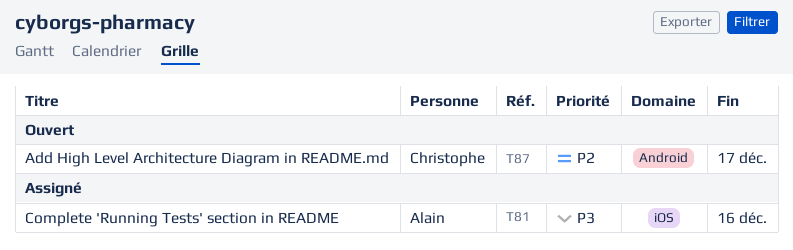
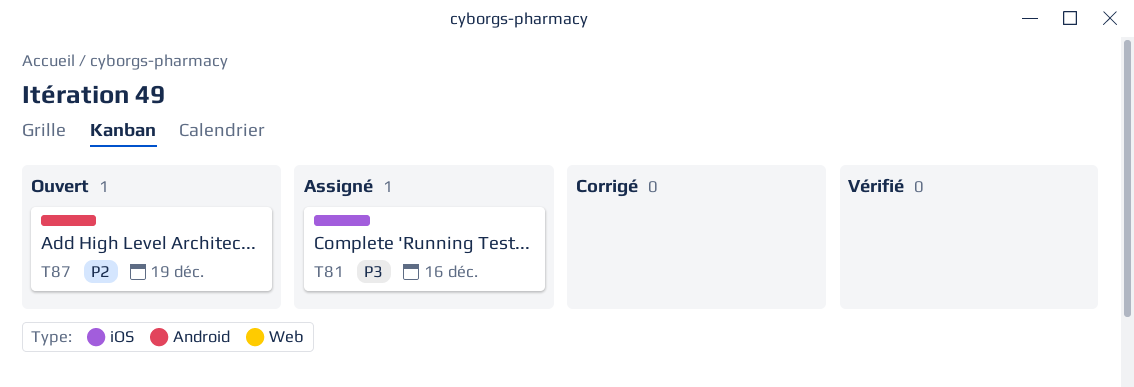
T87, due: Dec 17 -> Dec 19

